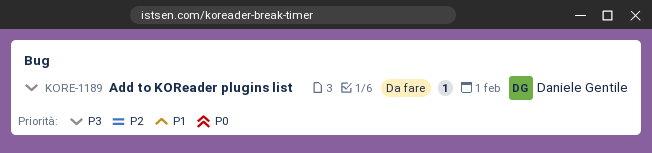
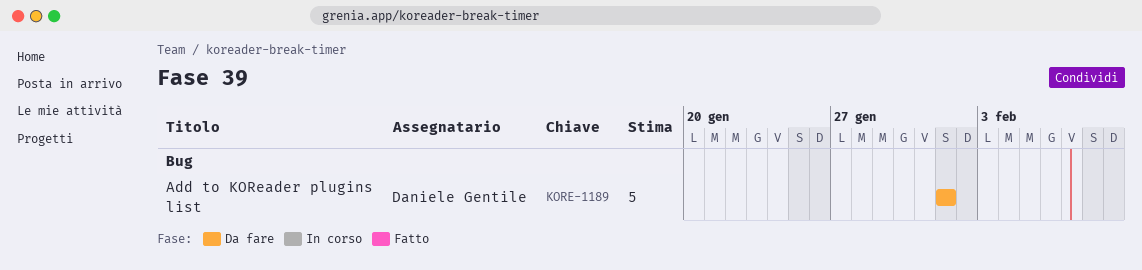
KORE-1189, estimate: 1 -> 5

